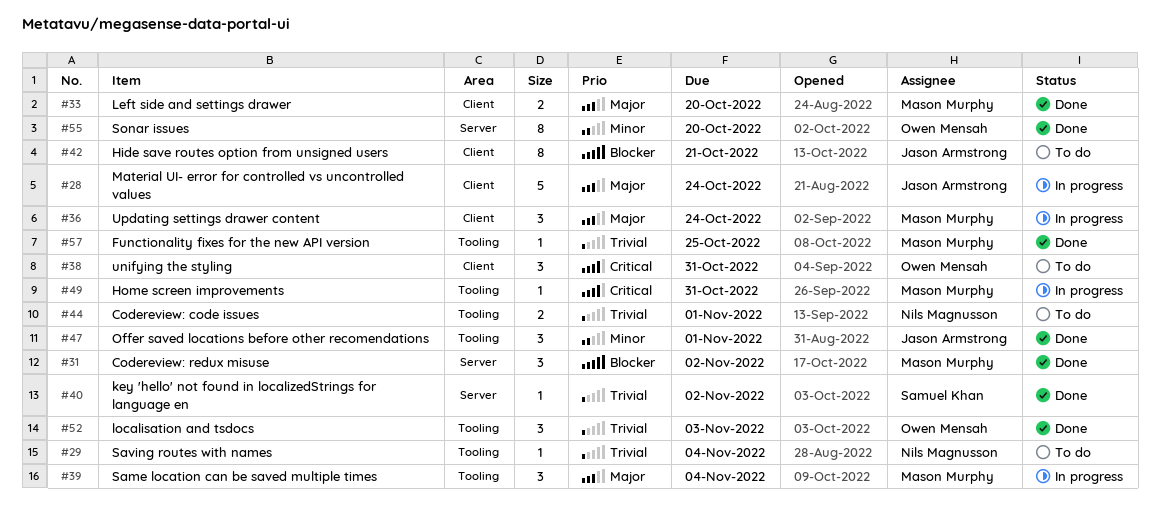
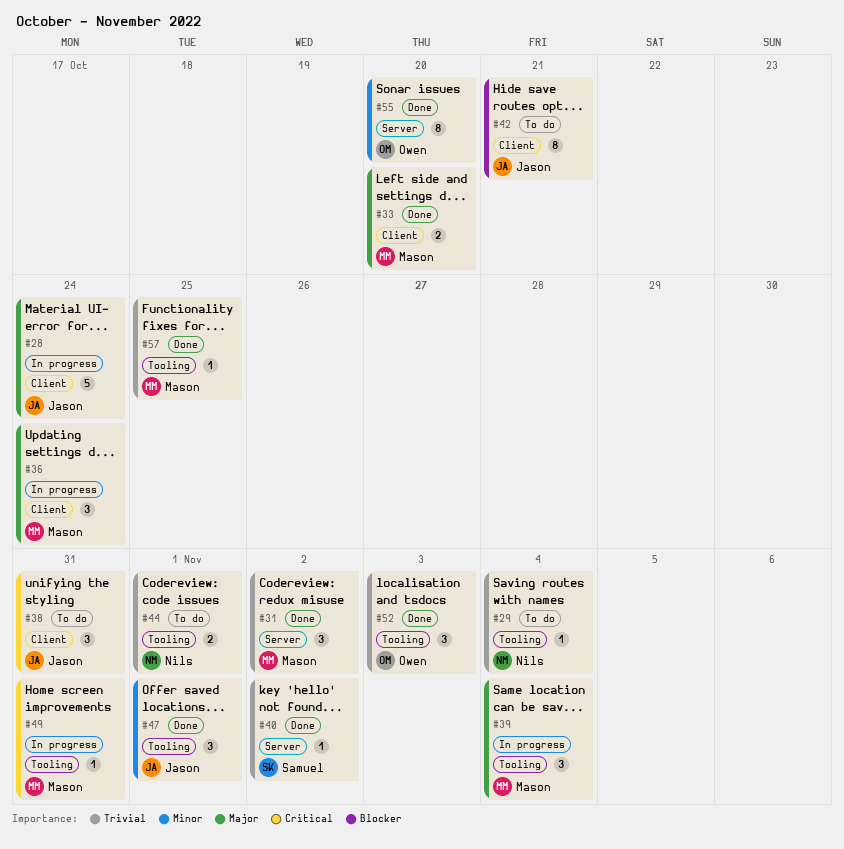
#31, priority: Blocker -> Trivial
#38, owner: Owen Mensah -> Jason Armstrong

